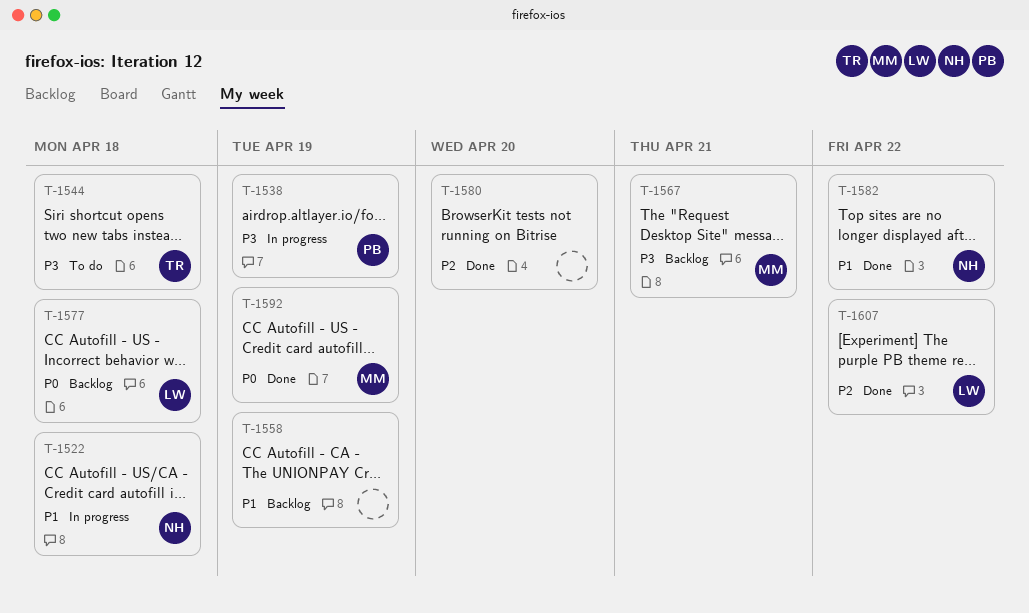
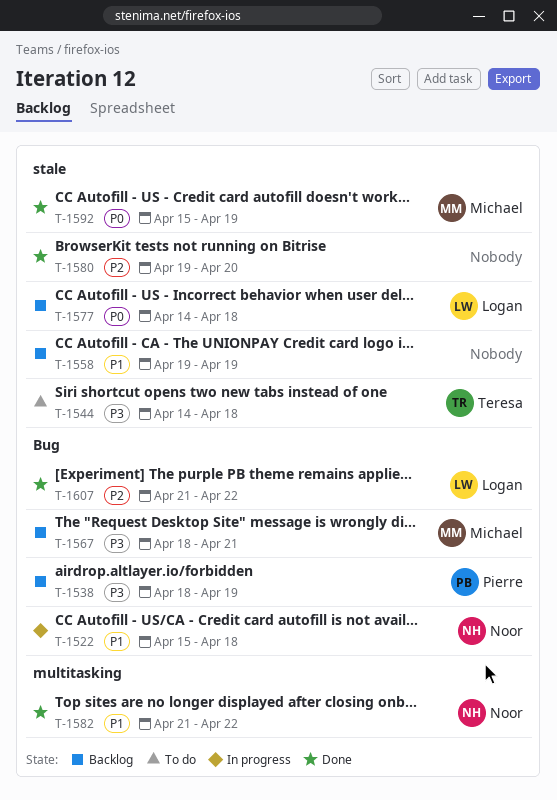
T-1538, status: In progress -> Backlog

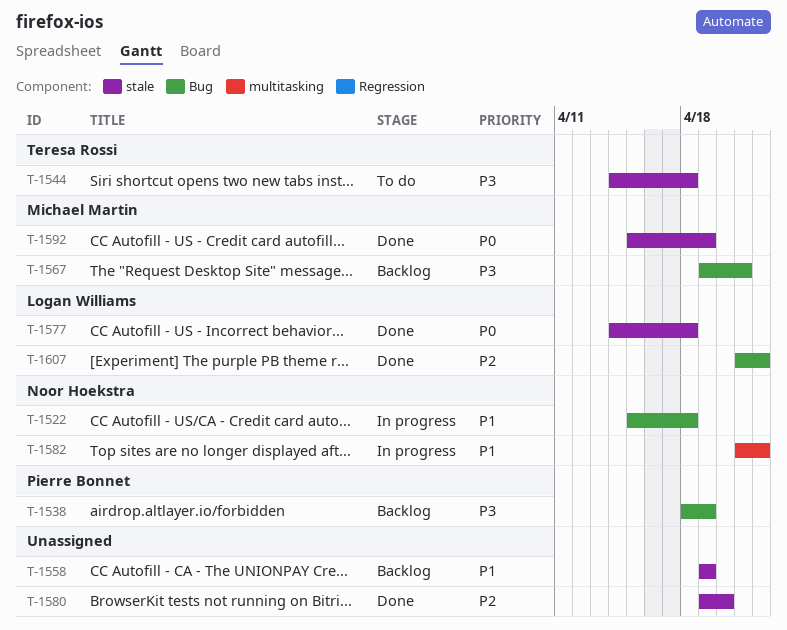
T-1567, start: Apr 18 -> Apr 19
T-1577, status: Backlog -> Done
T-1582, status: Done -> In progress

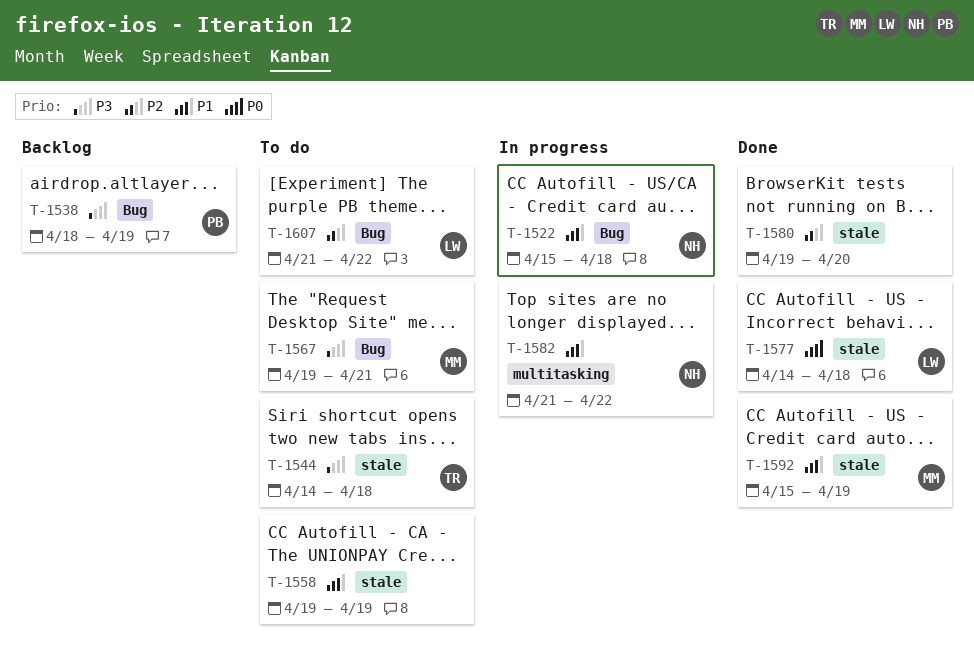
T-1558, status: Backlog -> To do
T-1567, status: Backlog -> To do
T-1592, priority: P0 -> P1
T-1607, status: Done -> To do

